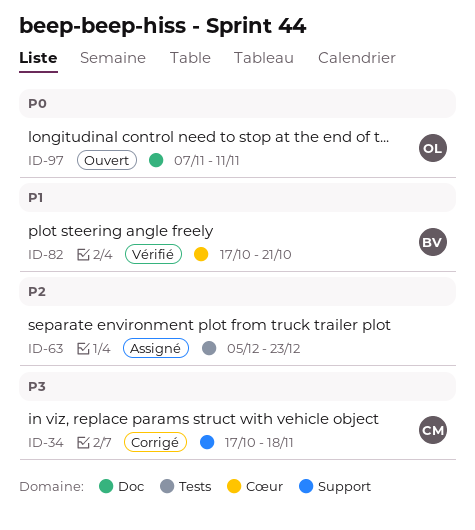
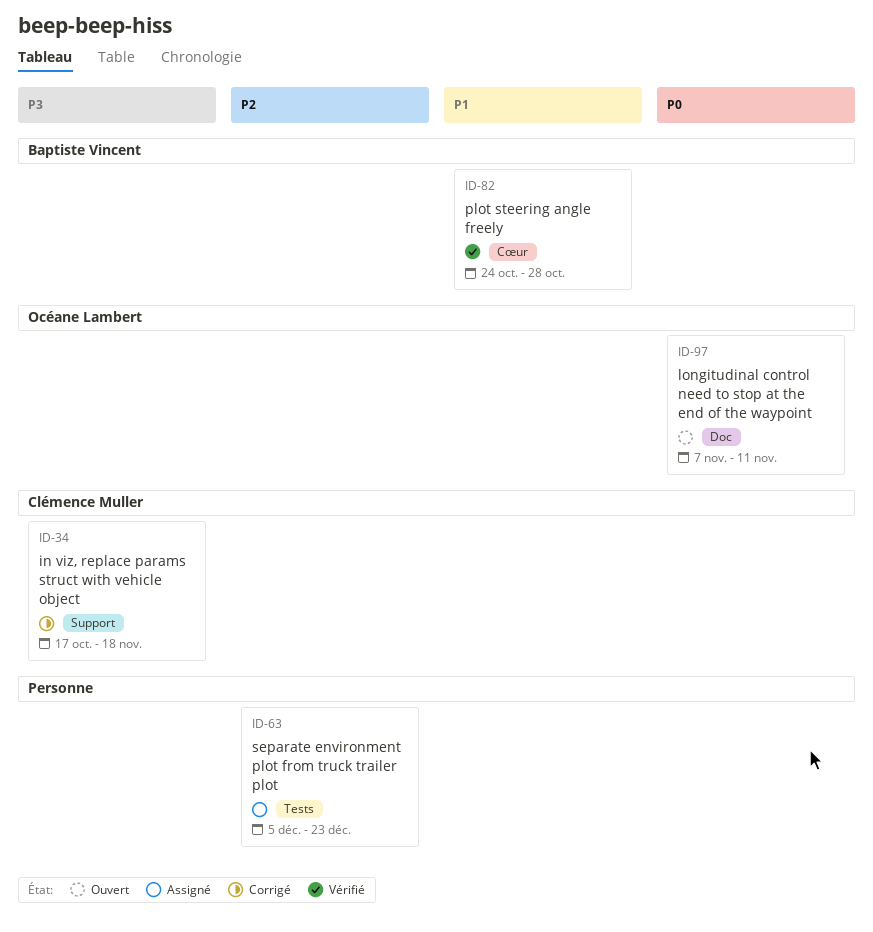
ID-82, start: Oct 17 -> Oct 24
ID-82, due: Oct 21 -> Oct 28

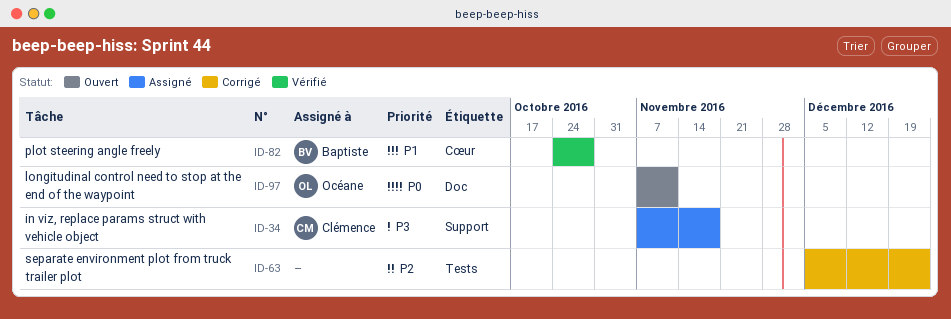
ID-34, status: Corrigé -> Assigné
ID-34, start: Oct 17 -> Nov 7
ID-63, status: Assigné -> Corrigé

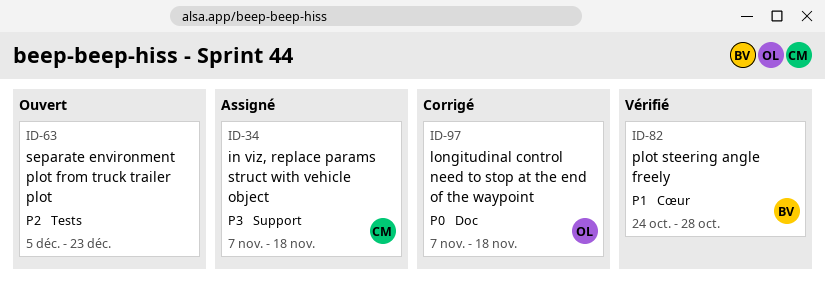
ID-63, status: Corrigé -> Ouvert
ID-97, status: Ouvert -> Corrigé
ID-97, due: Nov 11 -> Nov 18

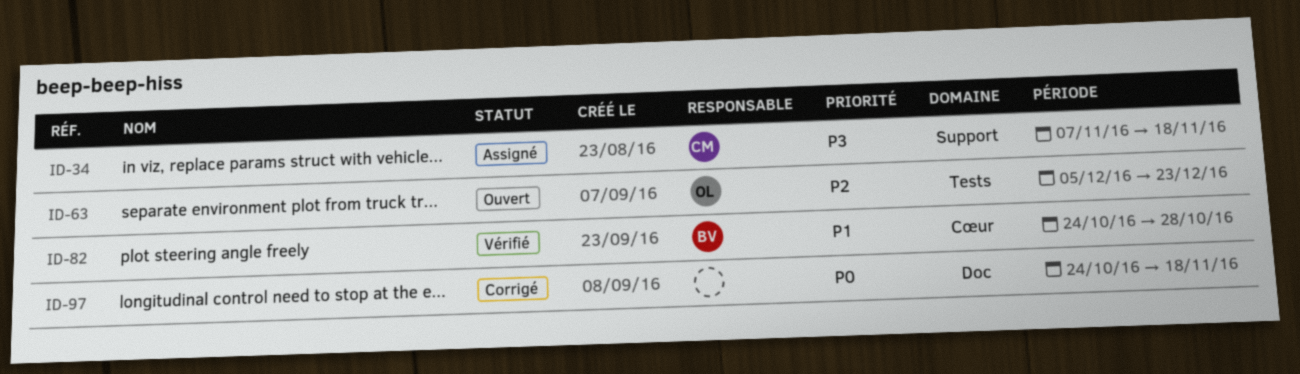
ID-63, owner: none -> OL
ID-97, owner: OL -> none
ID-97, start: Nov 7 -> Oct 24

